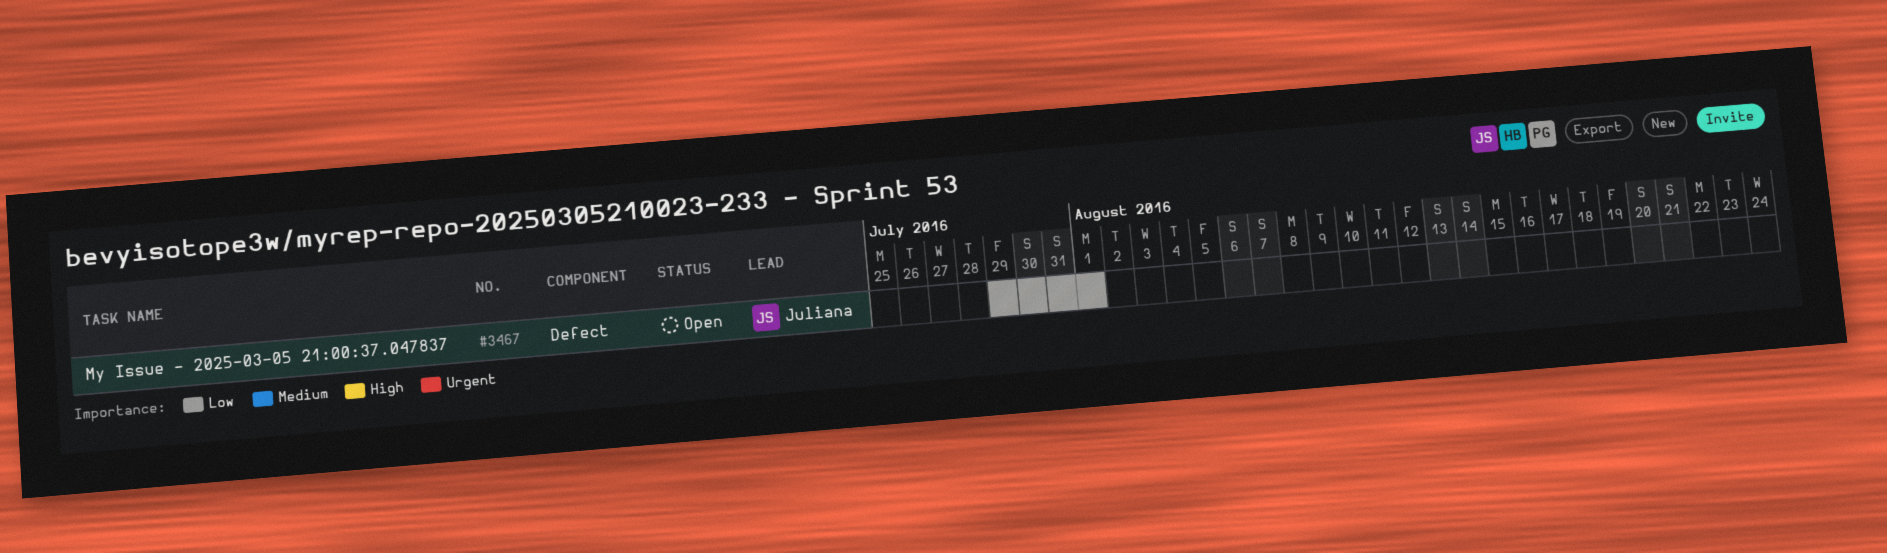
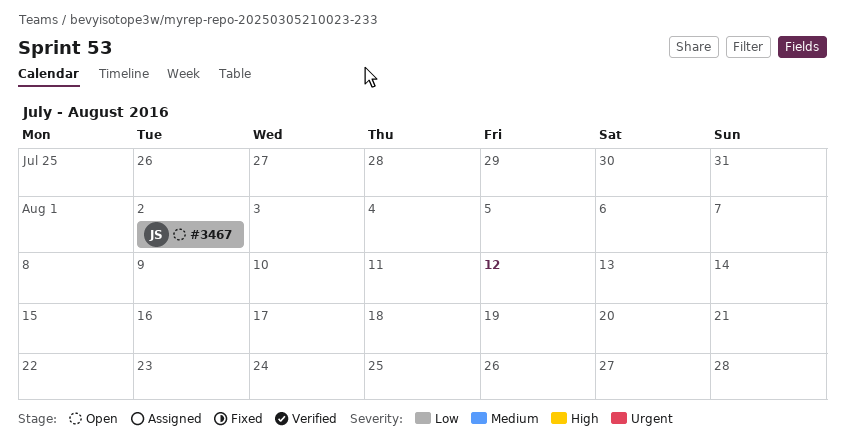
#3467, start: Jul 29 -> Aug 2
#3467, due: Aug 1 -> Aug 2

